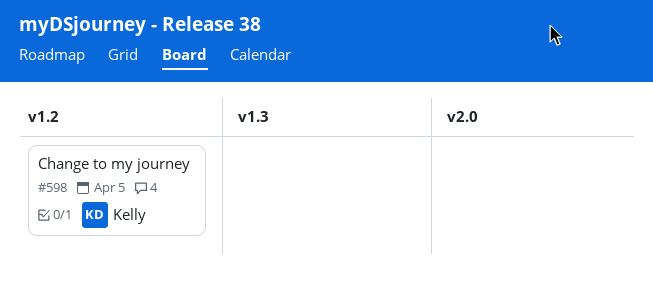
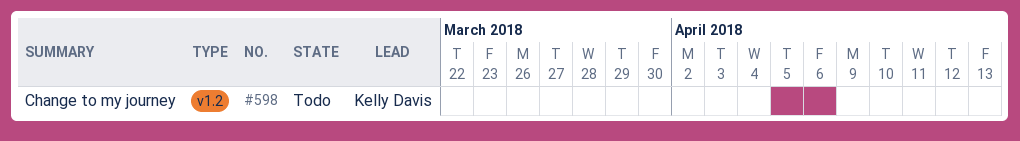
#598, due: Apr 5 -> Apr 6

